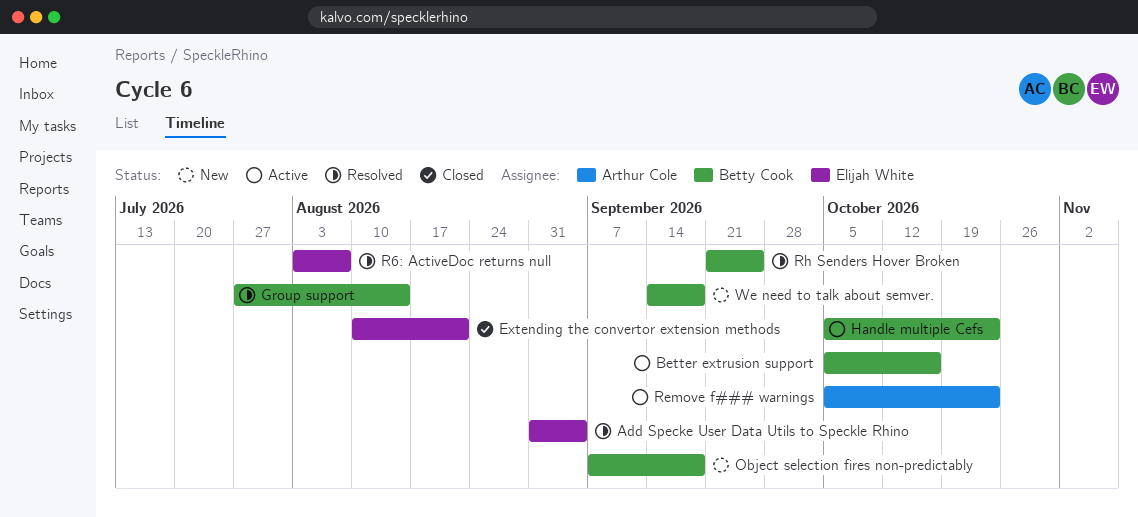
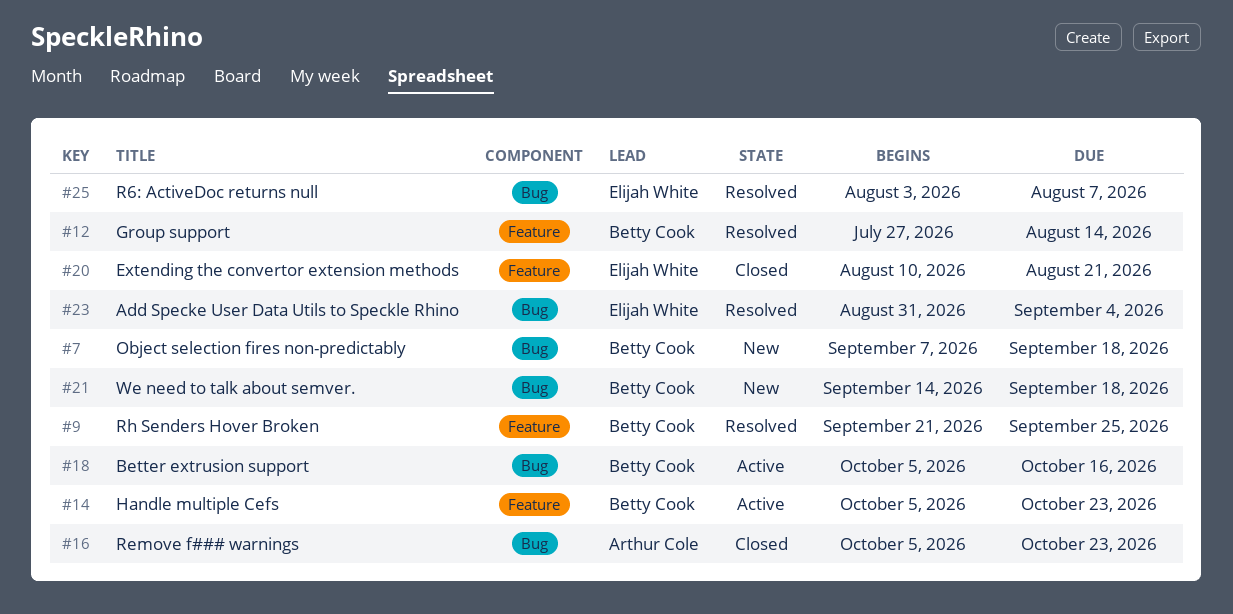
Remove f### warnings, status: Active -> Closed

